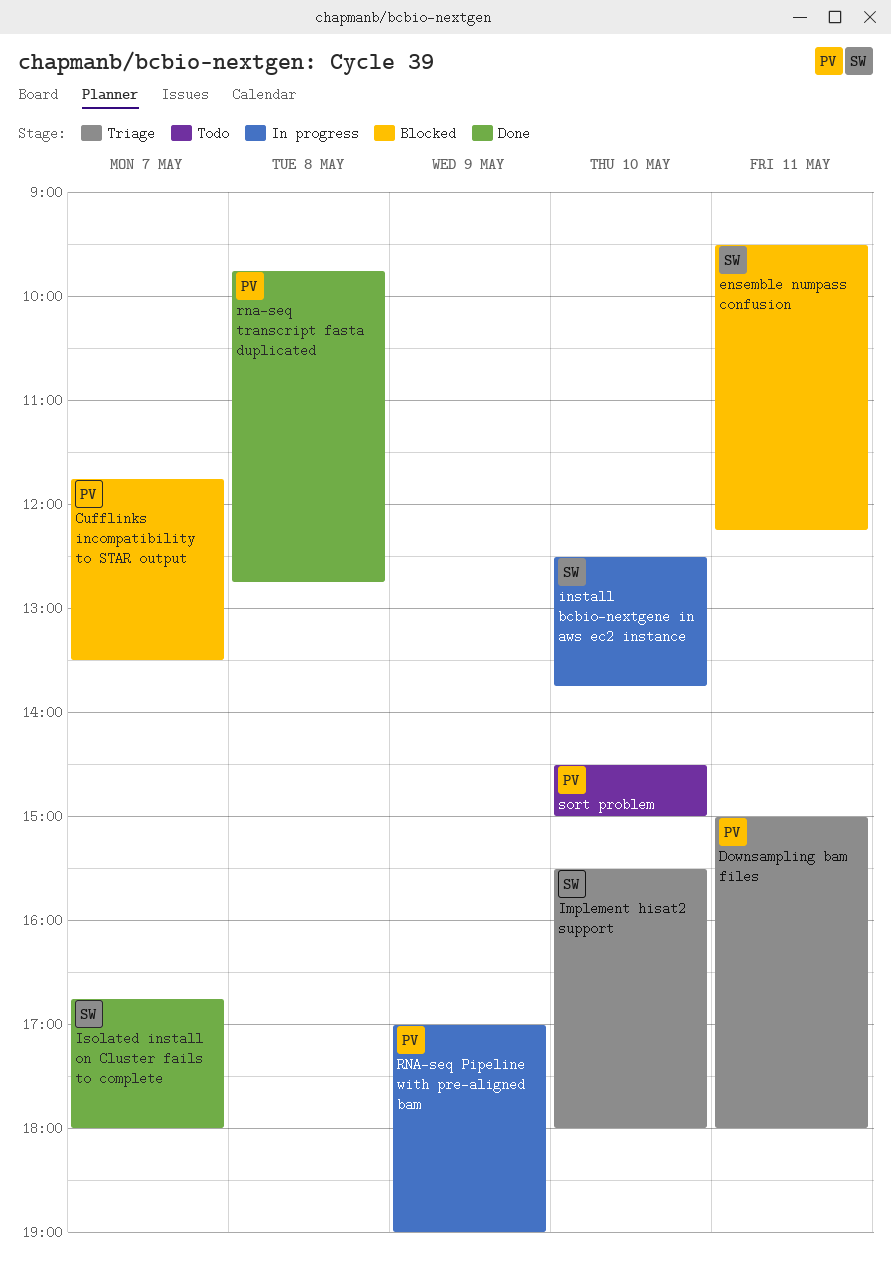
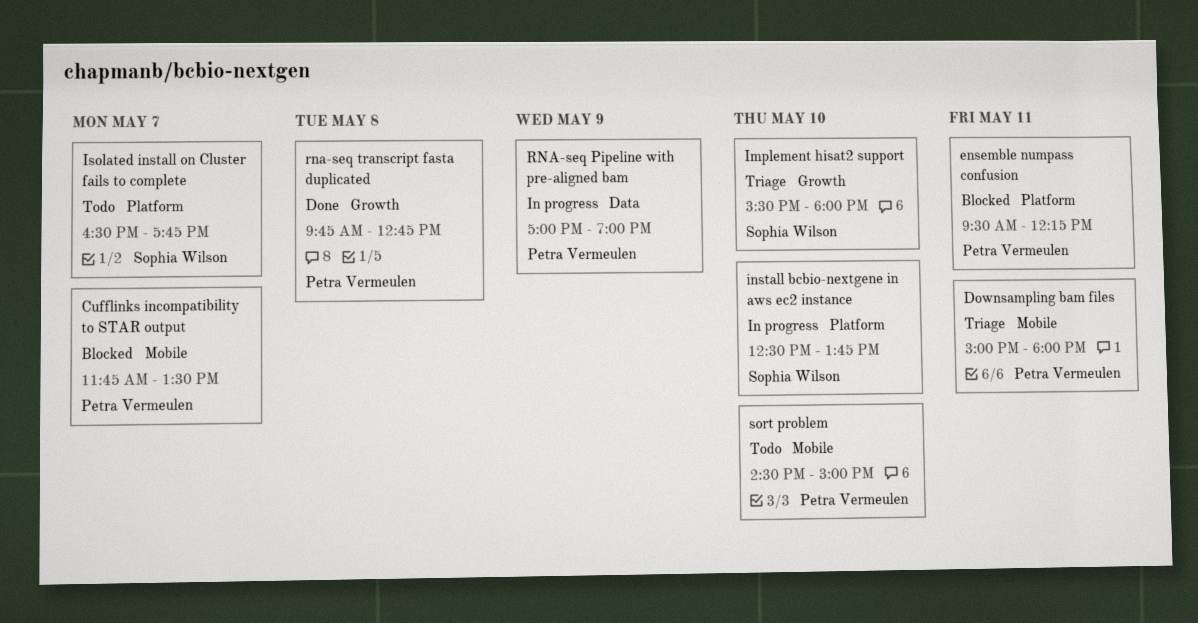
ensemble numpass confusion, owner: Sophia Wilson -> Petra Vermeulen
Isolated install on Cluster fails to complete, status: Done -> Todo
Isolated install on Cluster fails to complete, begins: 16:45 -> 16:30
Isolated install on Cluster fails to complete, ends: 18:00 -> 17:45

